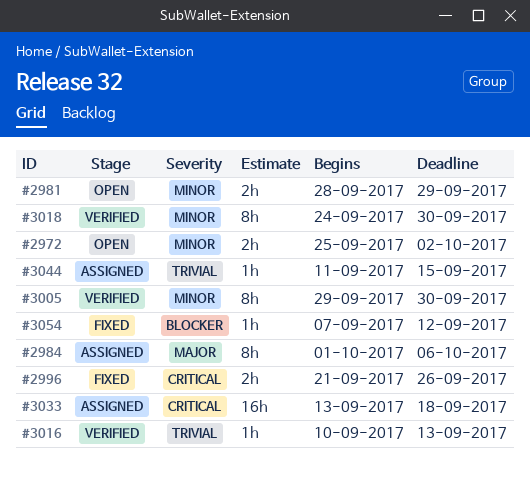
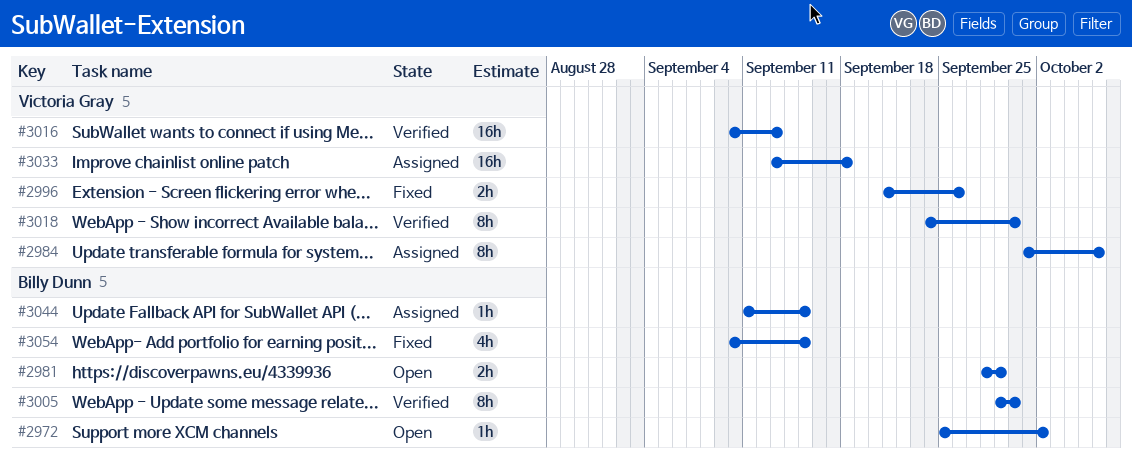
#2972, estimate: 2h -> 1h
#3016, estimate: 1h -> 16h
#3054, estimate: 1h -> 4h
#3054, start: Sep 7 -> Sep 10
#3054, due: Sep 12 -> Sep 15

